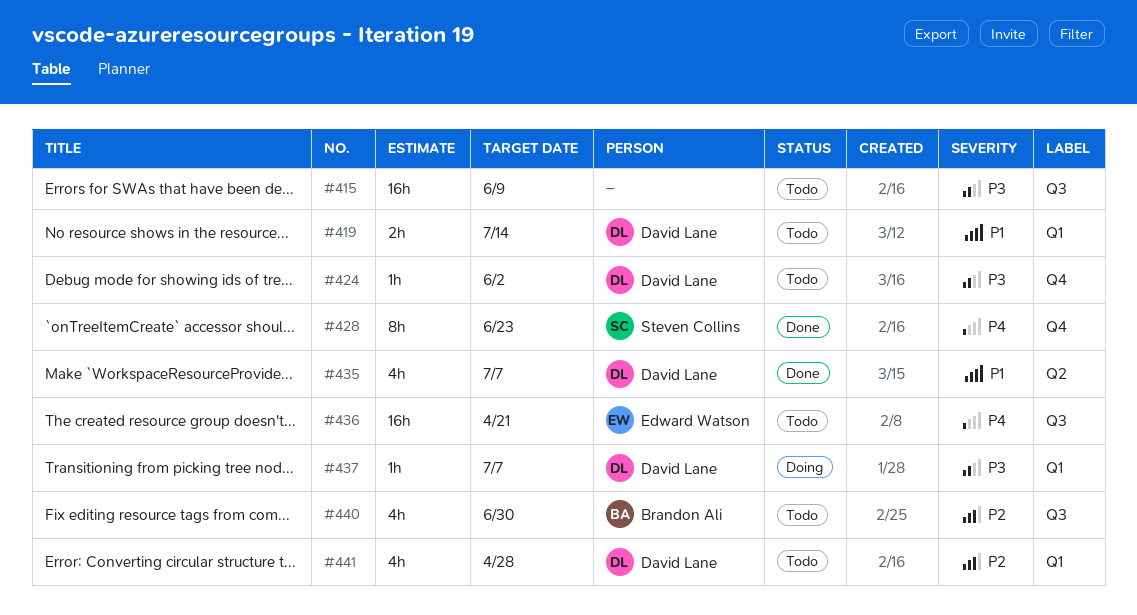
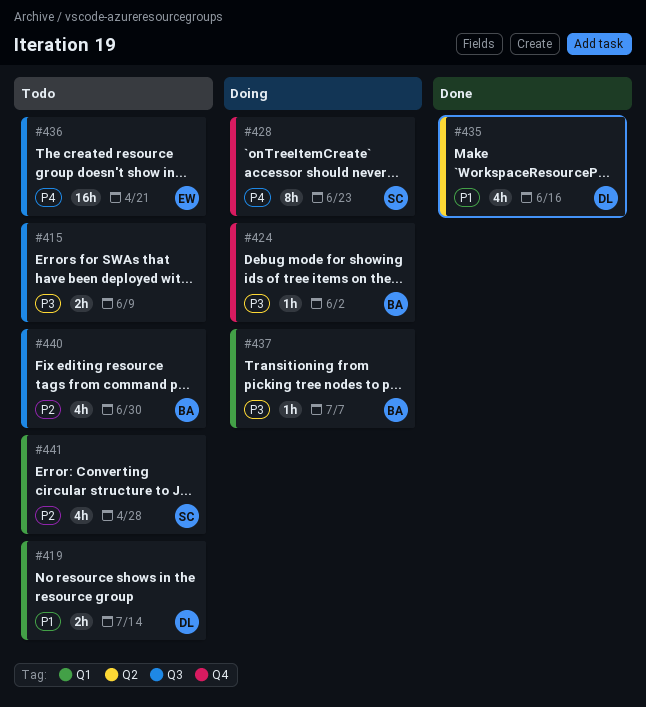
#415, estimate: 16h -> 2h
#424, status: Todo -> Doing
#424, owner: David Lane -> Brandon Ali
#428, status: Done -> Doing
#435, due: Jul 7 -> Jun 16
#437, owner: David Lane -> Brandon Ali
#441, owner: David Lane -> Steven Collins

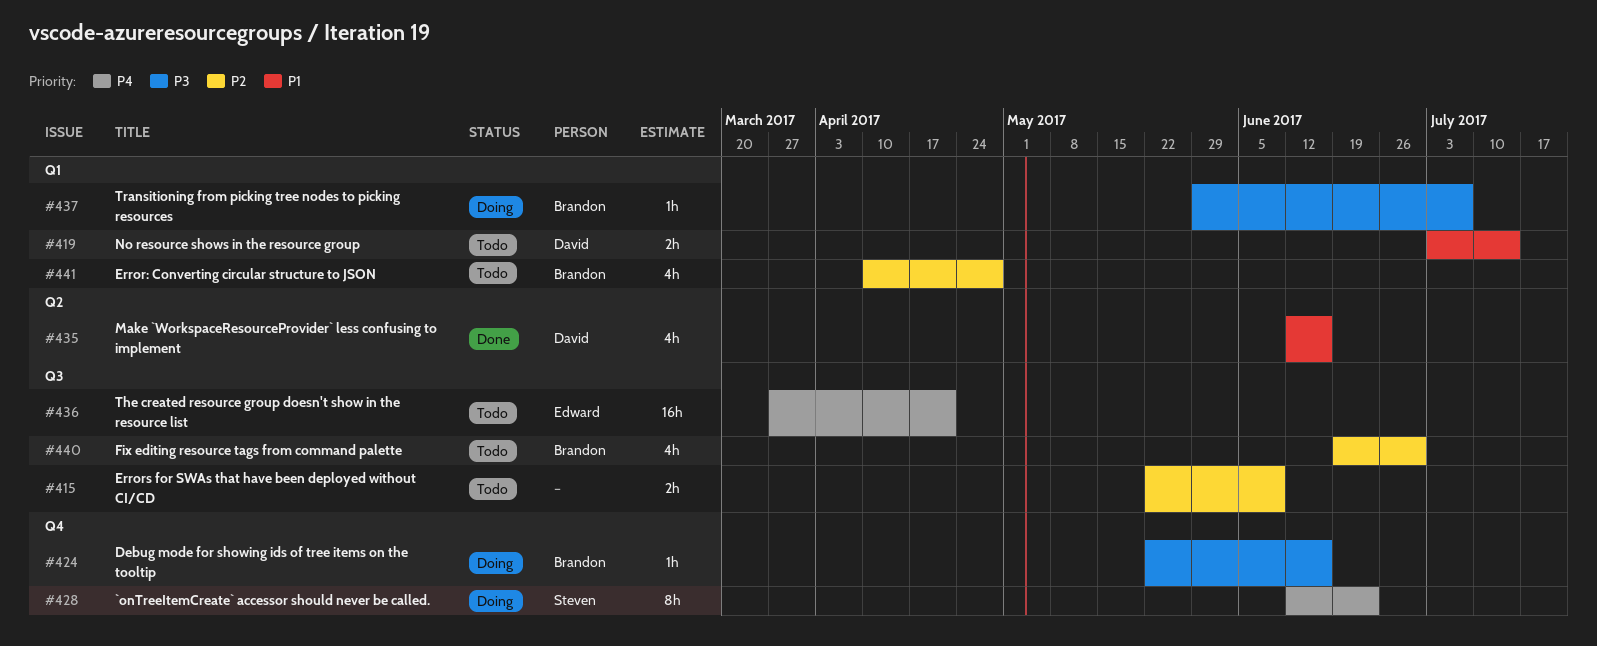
#415, priority: P3 -> P2
#424, due: Jun 2 -> Jun 16
#441, owner: Steven -> Brandon

